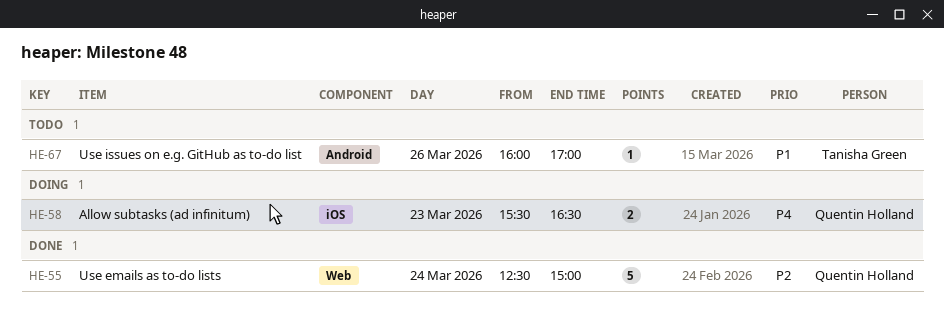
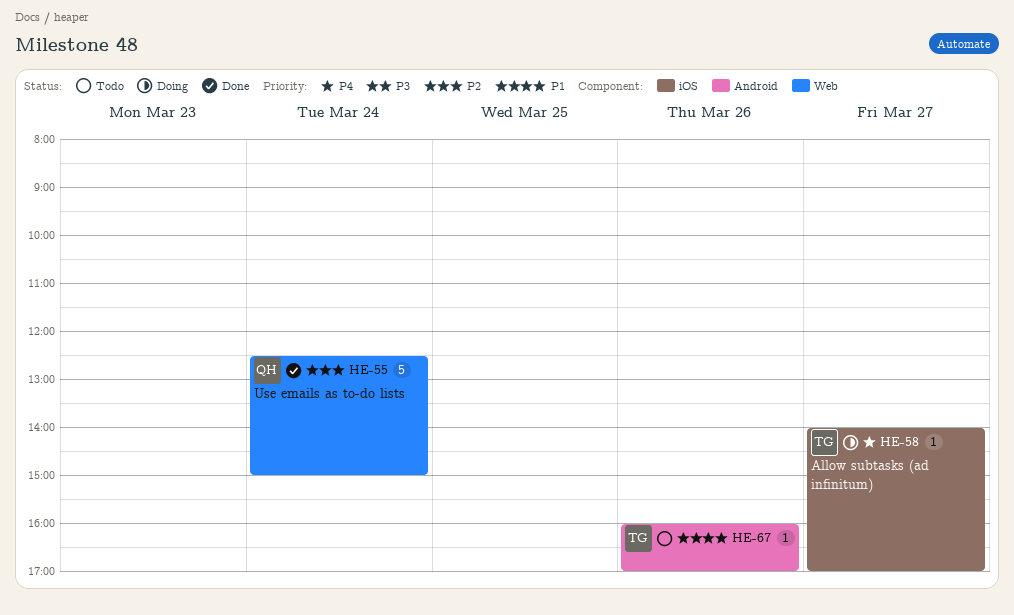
HE-58, owner: Quentin Holland -> Tanisha Green
HE-58, estimate: 2 -> 1
HE-58, day: Mar 23 -> Mar 27
HE-58, begins: 15:30 -> 14:00
HE-58, ends: 16:30 -> 17:00

